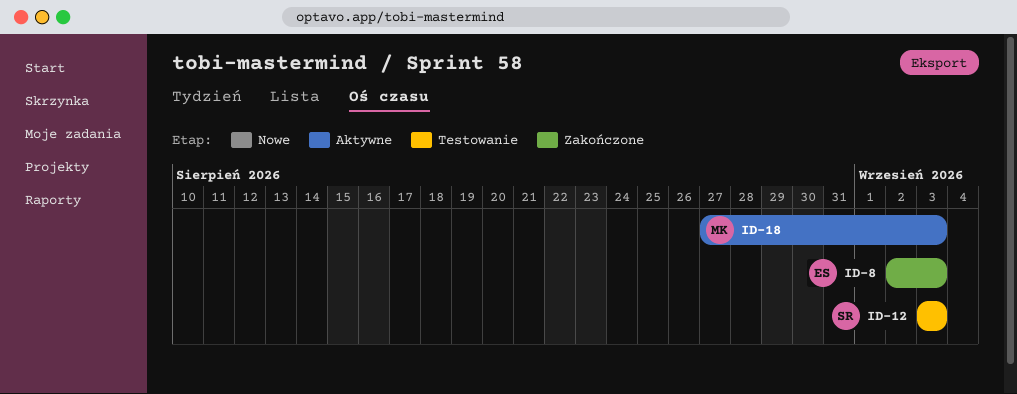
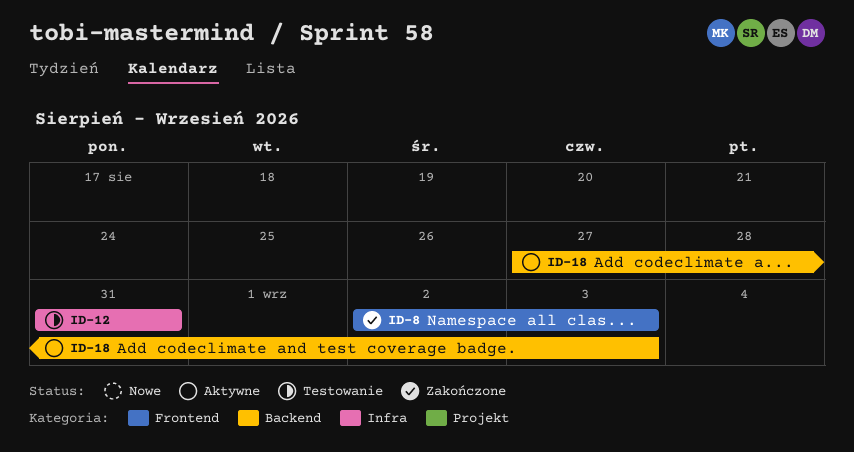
ID-12, start: Sep 3 -> Aug 31
ID-12, due: Sep 3 -> Aug 31

